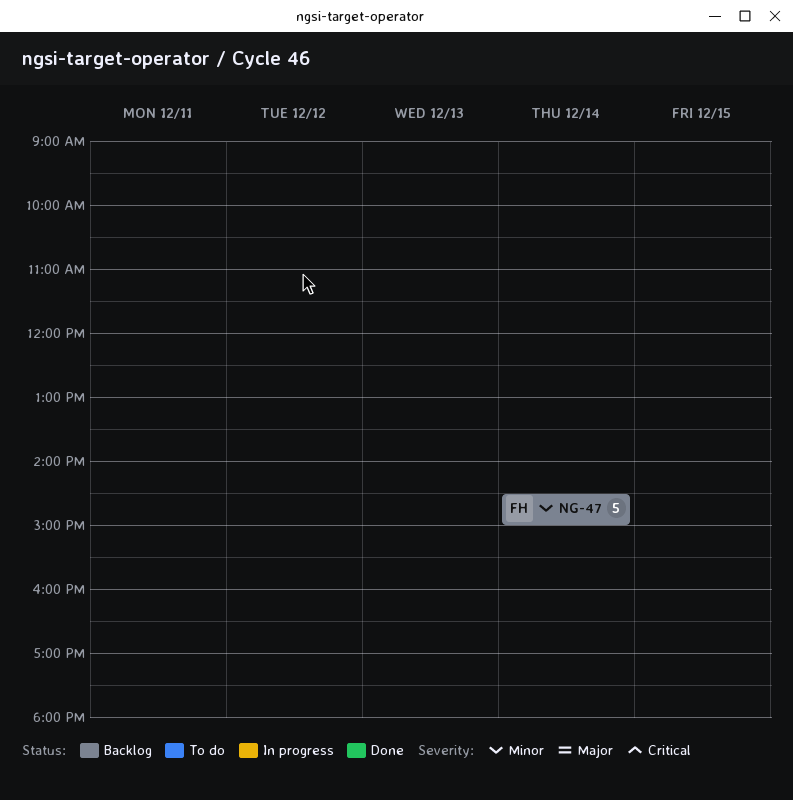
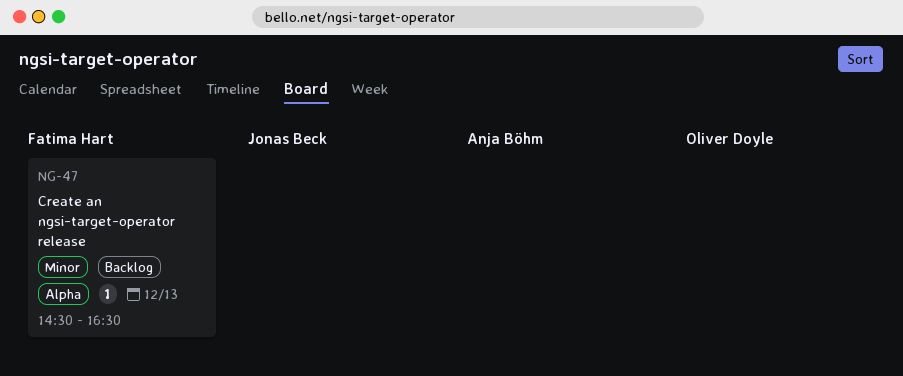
NG-47, estimate: 5 -> 1
NG-47, day: Dec 14 -> Dec 13
NG-47, ends: 15:00 -> 16:30

